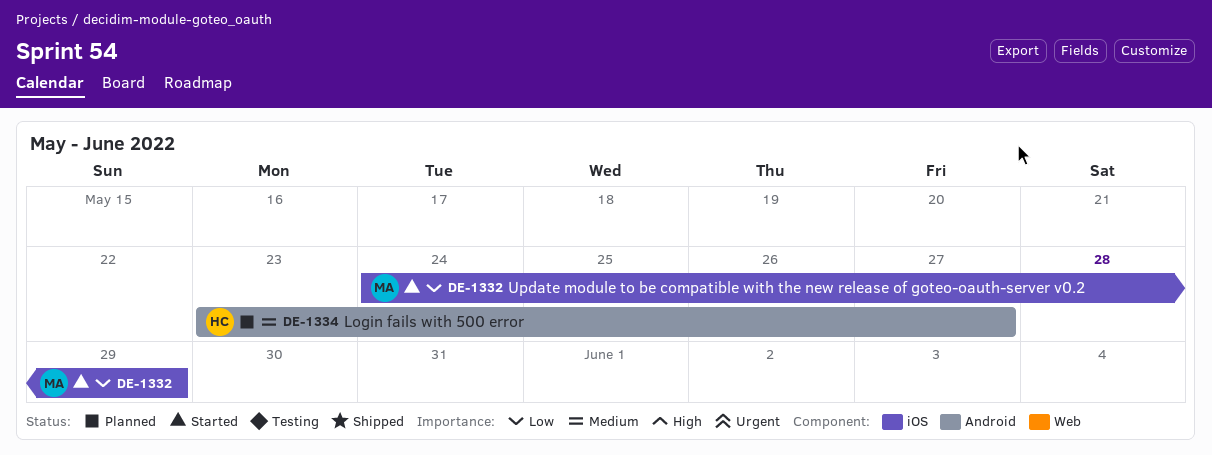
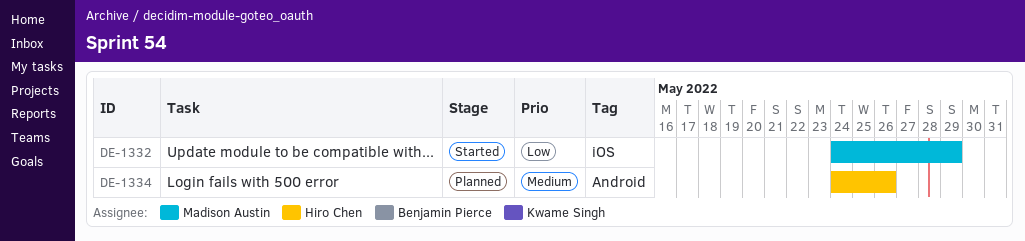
DE-1334, start: May 23 -> May 24
DE-1334, due: May 27 -> May 26

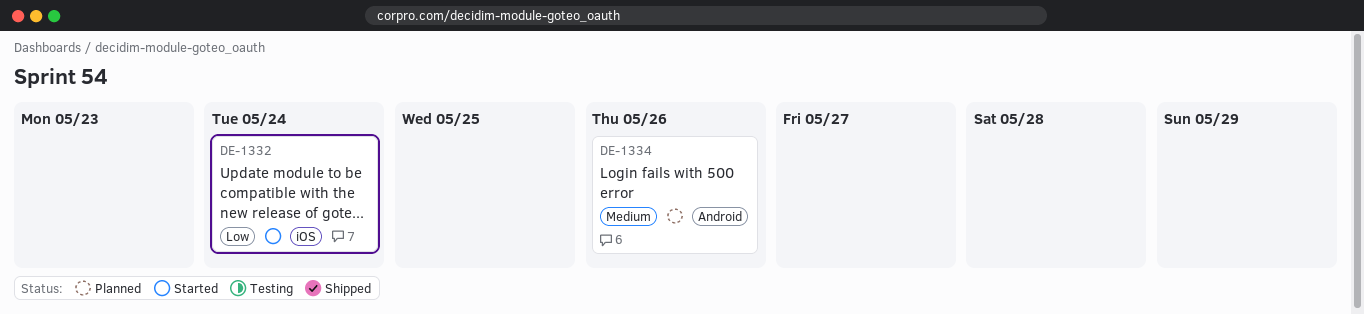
DE-1332, due: May 29 -> May 24

